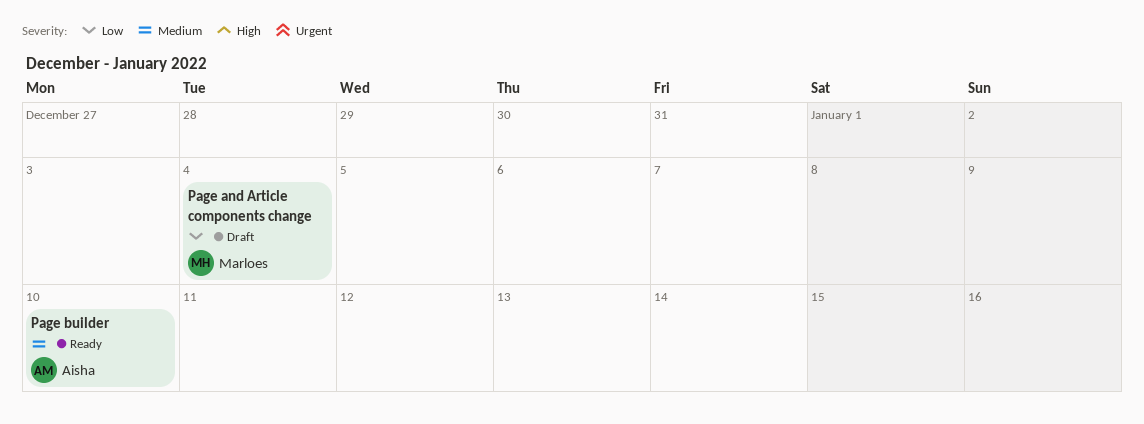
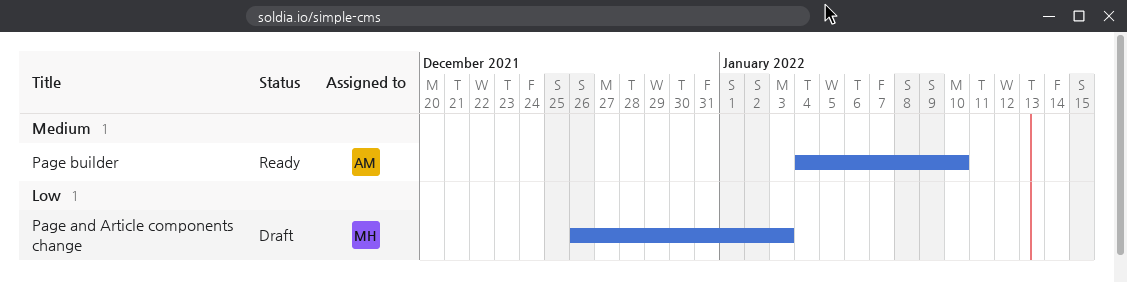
Page and Article components change, due: Jan 4 -> Jan 3

